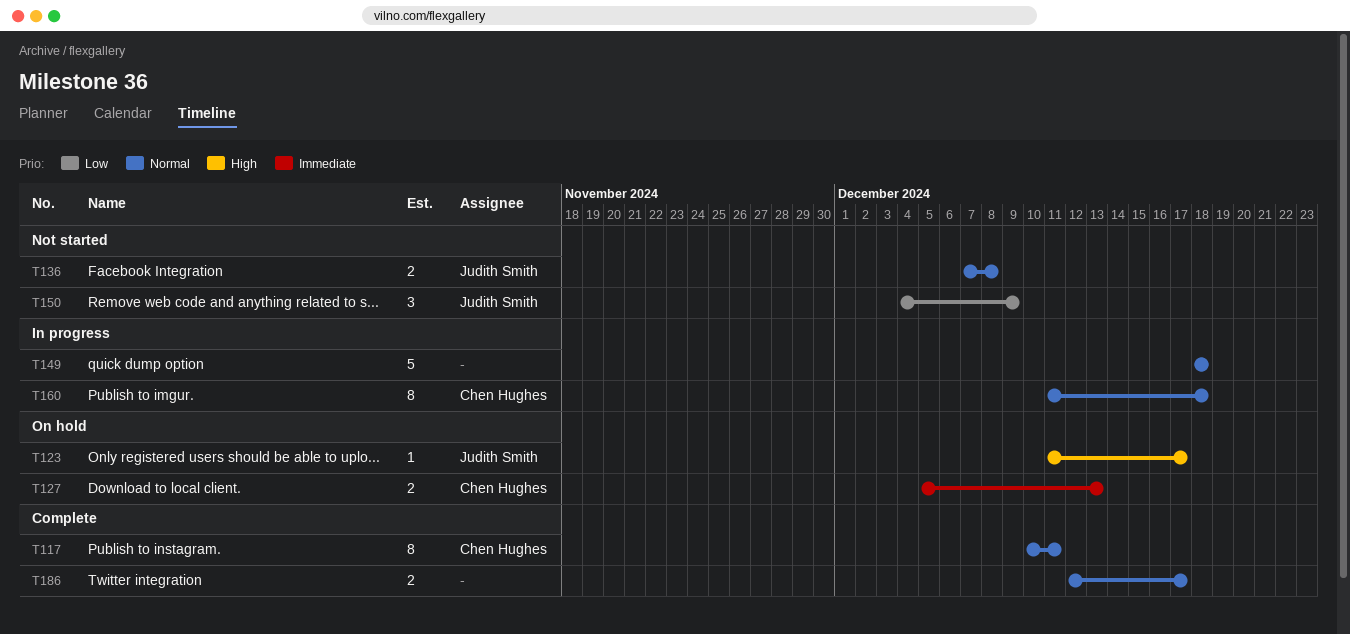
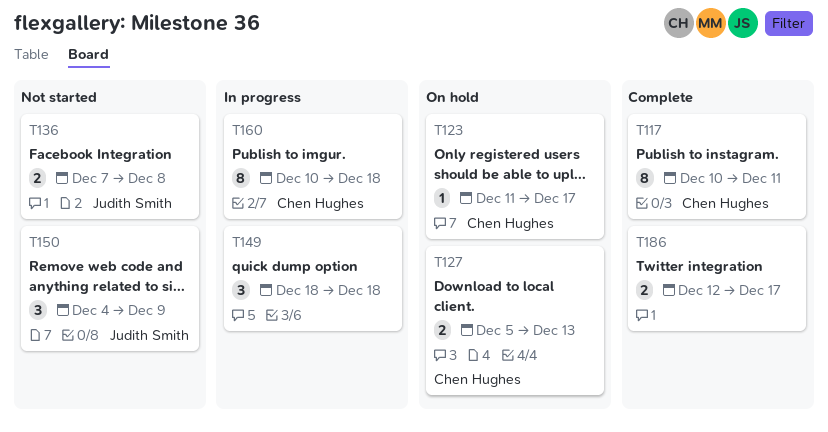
T123, owner: Judith Smith -> Chen Hughes
T149, estimate: 5 -> 3
T160, start: Dec 11 -> Dec 10

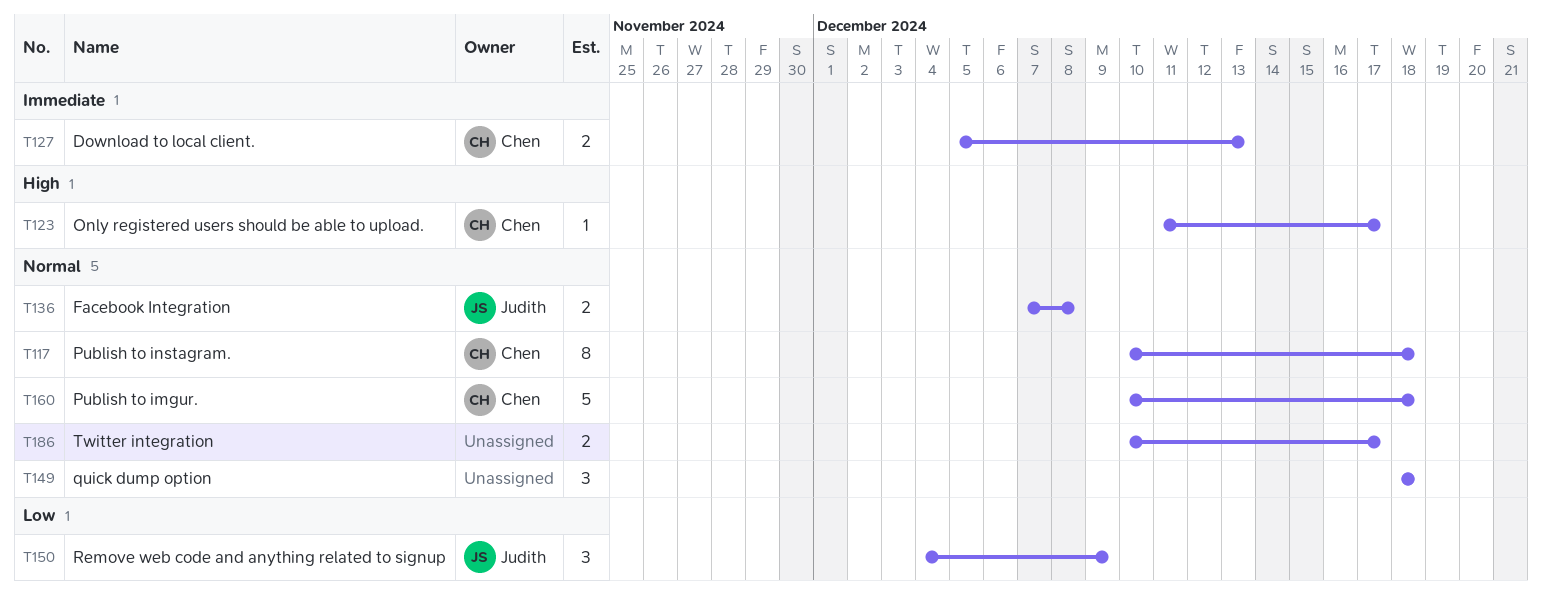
T117, due: Dec 11 -> Dec 18
T160, estimate: 8 -> 5
T186, start: Dec 12 -> Dec 10

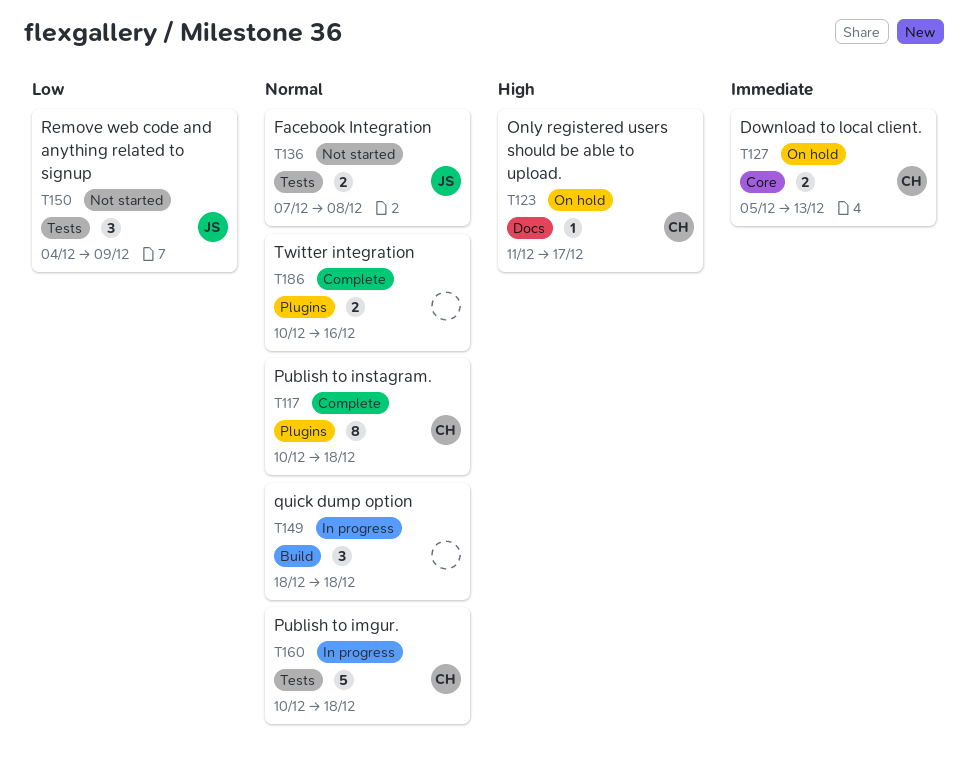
T186, due: Dec 17 -> Dec 16

